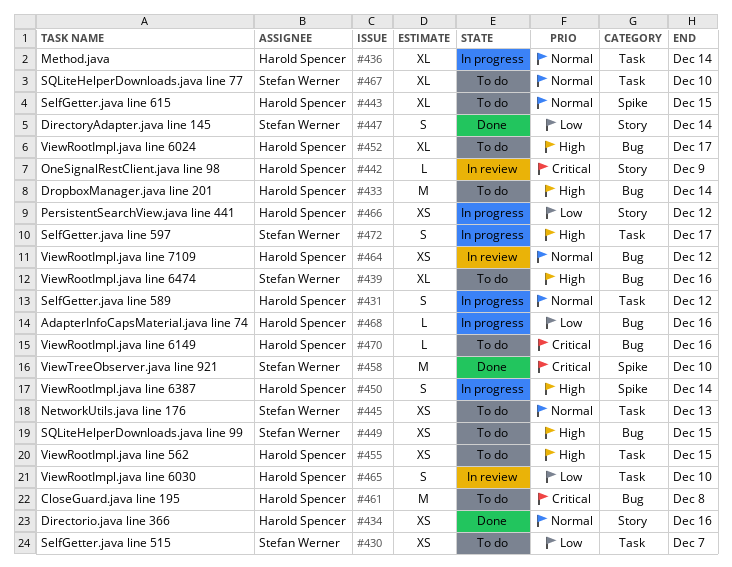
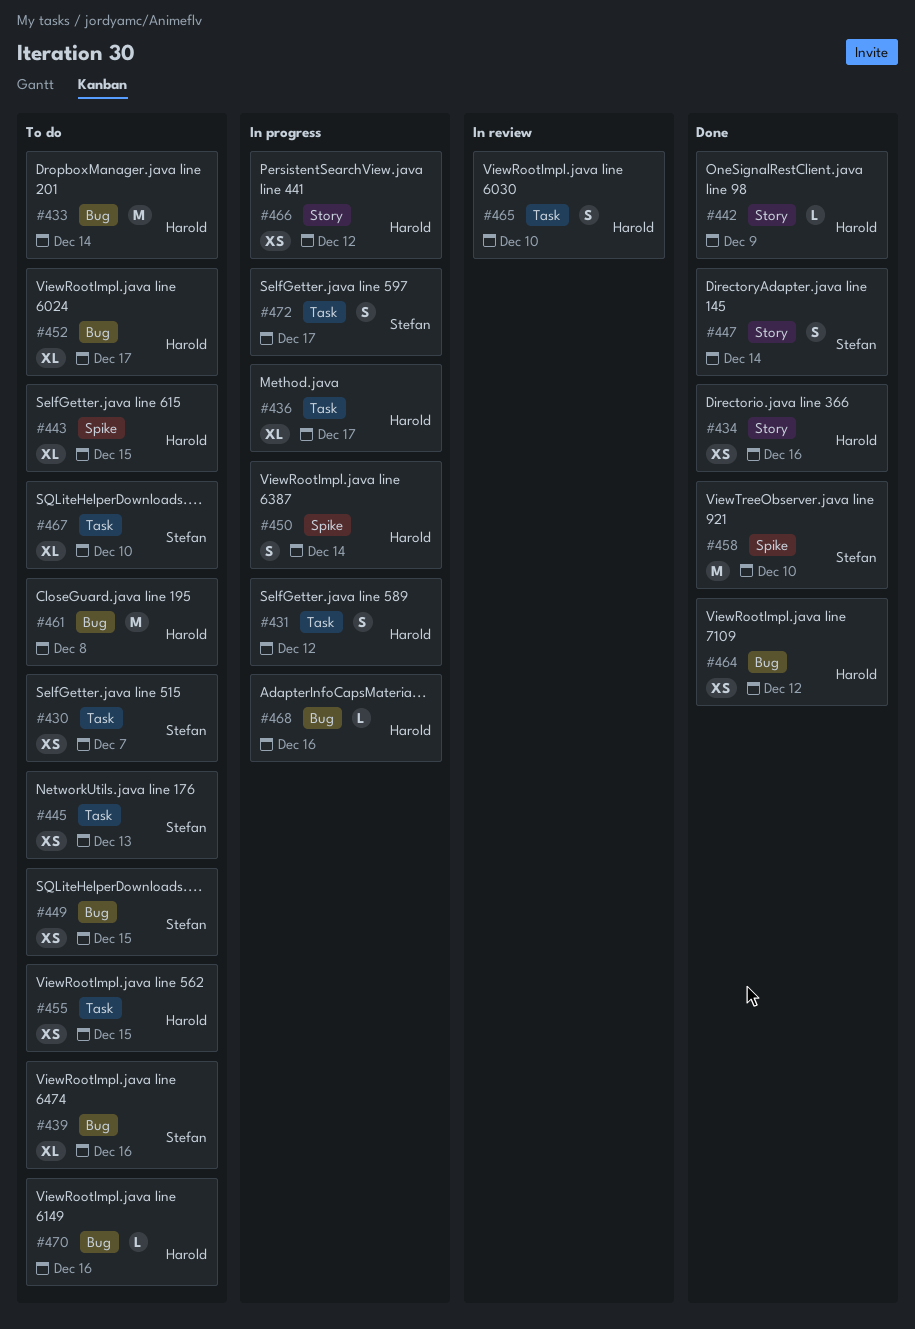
#436, due: Dec 14 -> Dec 17
#442, status: In review -> Done
#464, status: In review -> Done

